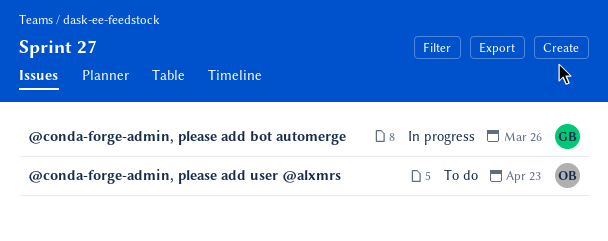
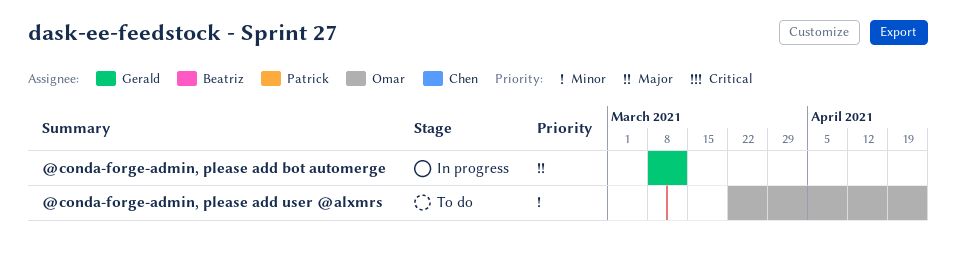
@conda-forge-admin, please add bot automerge, due: Mar 26 -> Mar 12

